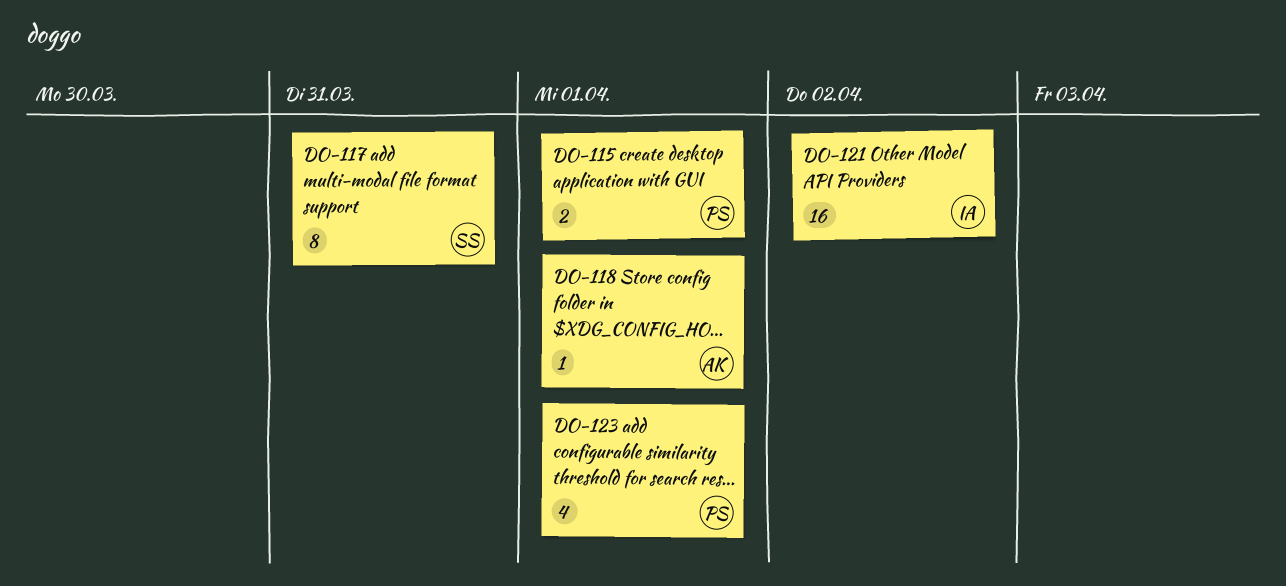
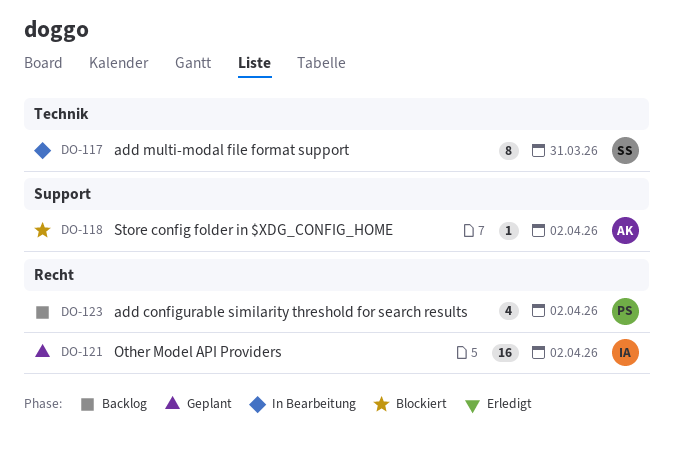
DO-115: present -> none
DO-118, due: Apr 1 -> Apr 2
DO-123, due: Apr 1 -> Apr 2

